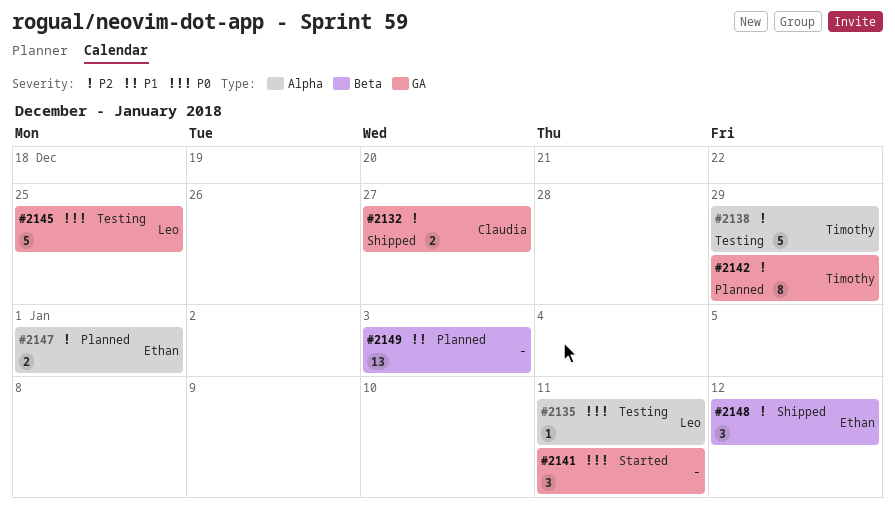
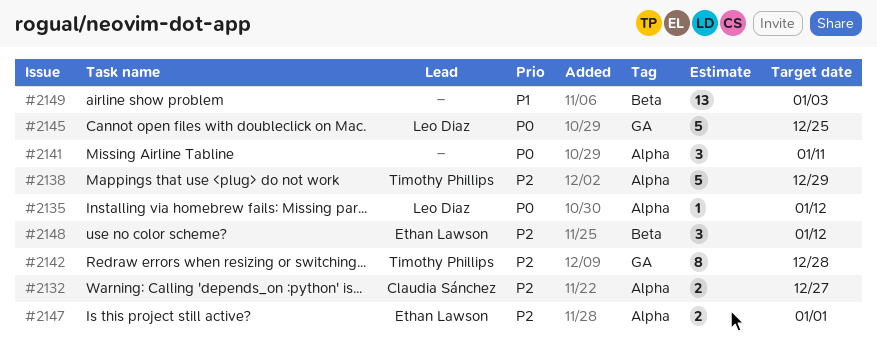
#2132, label: GA -> Alpha
#2135, due: Jan 11 -> Jan 12
#2141, label: GA -> Alpha
#2142, due: Dec 29 -> Dec 28

